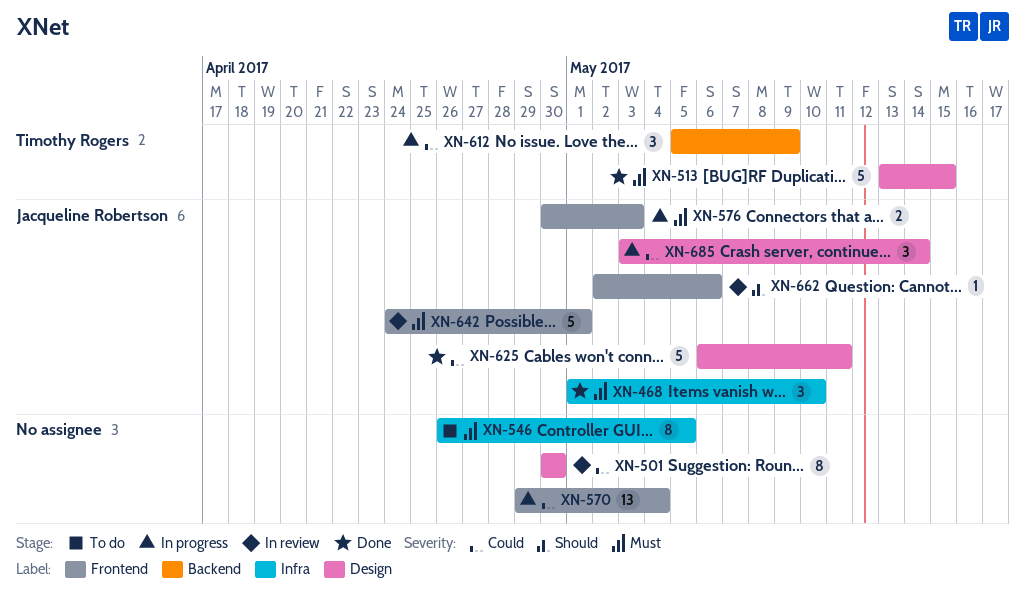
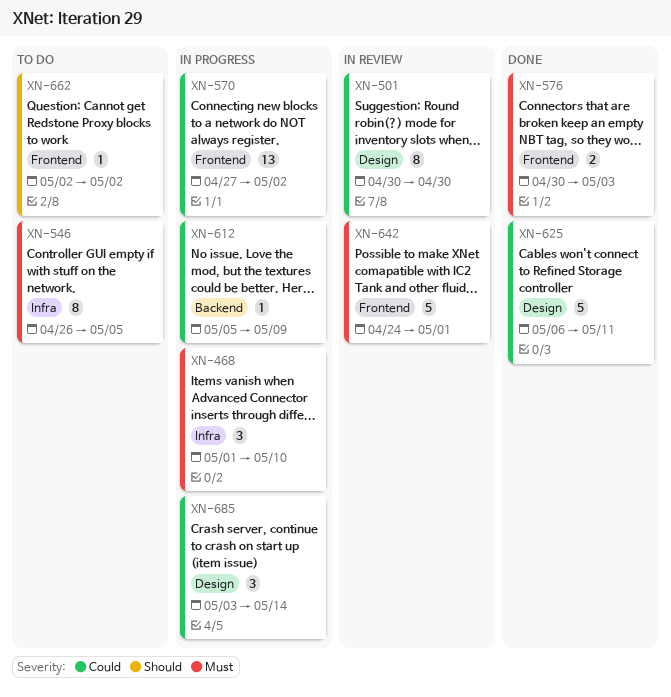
XN-468, status: Done -> In progress
XN-513: present -> none
XN-570, start: Apr 29 -> Apr 27
XN-570, due: May 4 -> May 2
XN-576, status: In progress -> Done
XN-612, estimate: 3 -> 1
XN-662, status: In review -> To do
XN-662, due: May 6 -> May 2

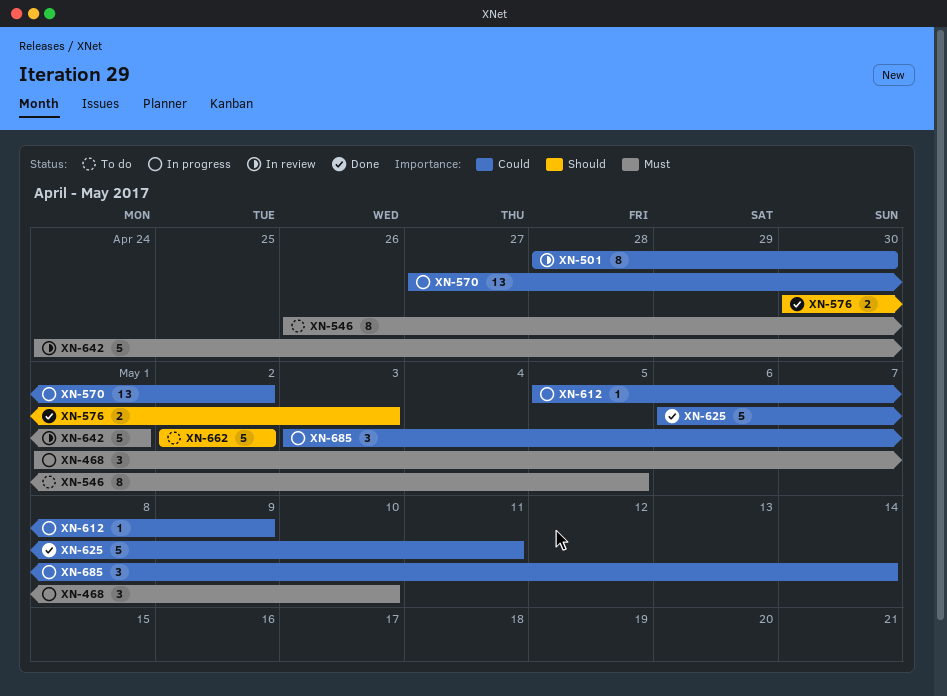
XN-501, start: Apr 30 -> Apr 28
XN-576, priority: Must -> Should
XN-662, estimate: 1 -> 5

